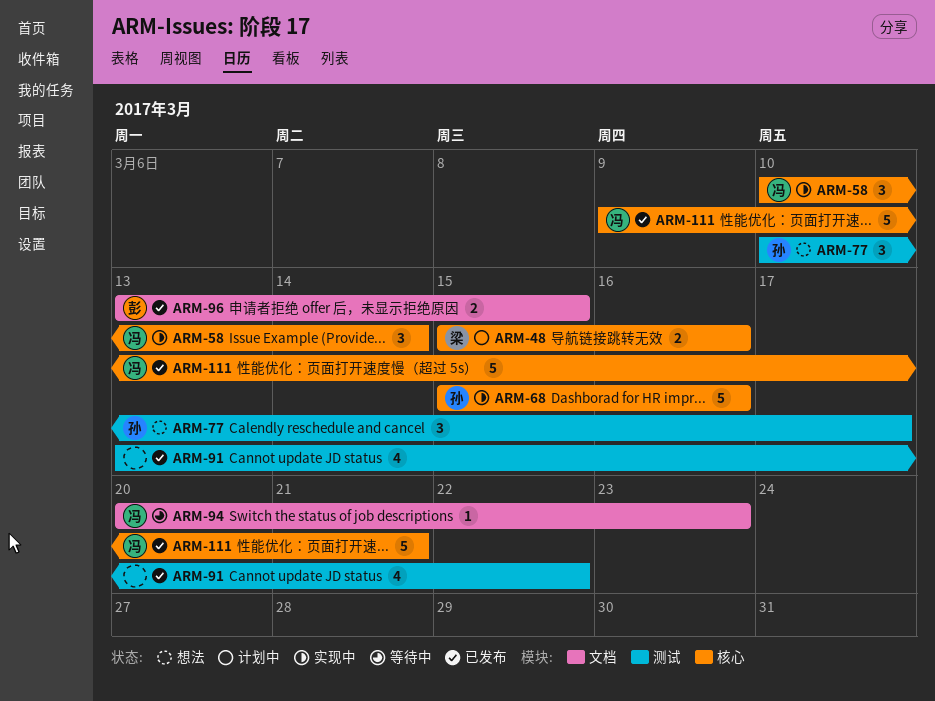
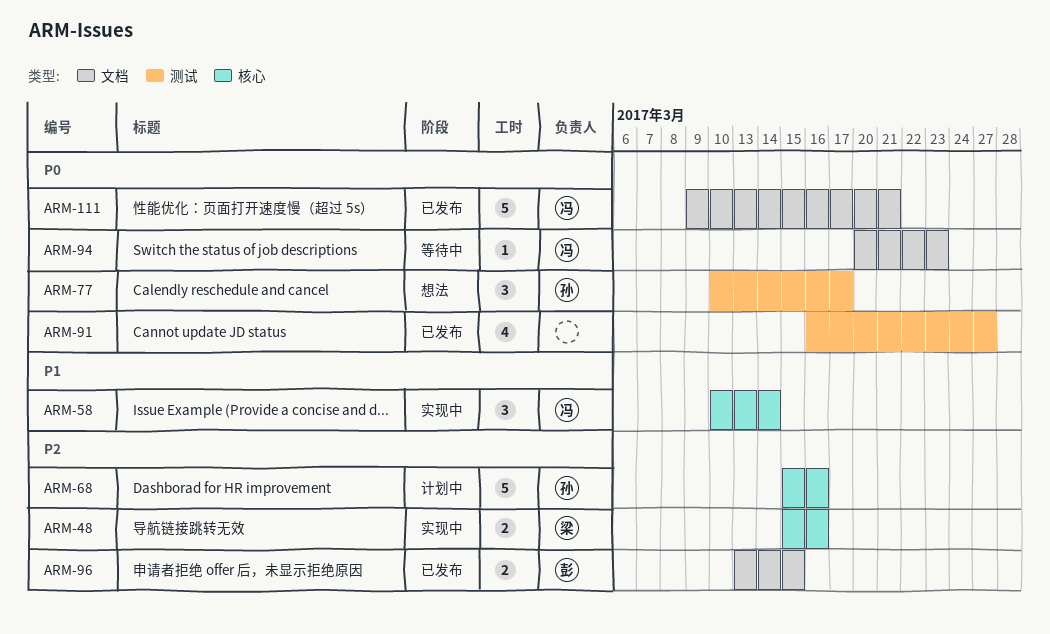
ARM-48, status: 计划中 -> 实现中
ARM-68, status: 实现中 -> 计划中
ARM-91, start: Mar 13 -> Mar 16
ARM-91, due: Mar 22 -> Mar 27
ARM-111, label: 核心 -> 文档

